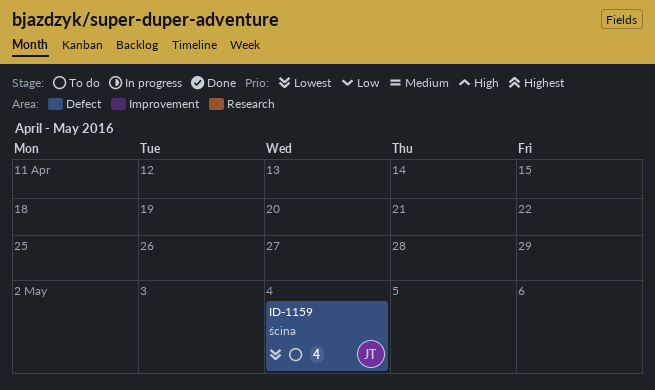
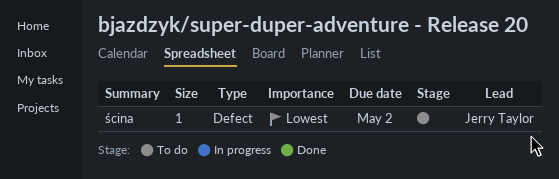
ścina, estimate: 4 -> 1
ścina, due: May 4 -> May 2

